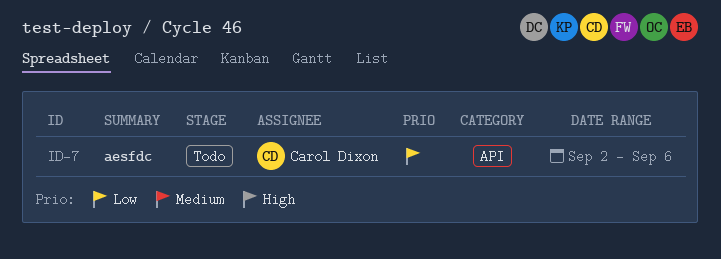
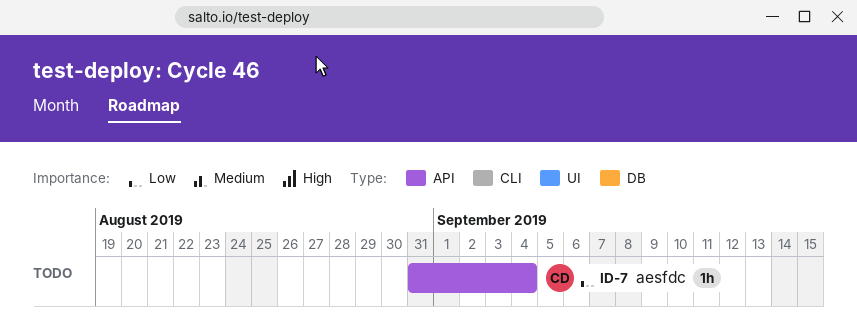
ID-7, start: Sep 2 -> Aug 31
ID-7, due: Sep 6 -> Sep 4

